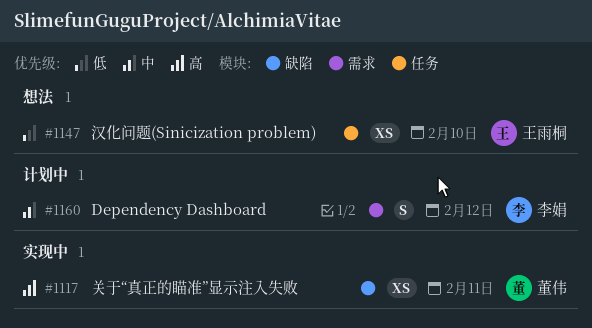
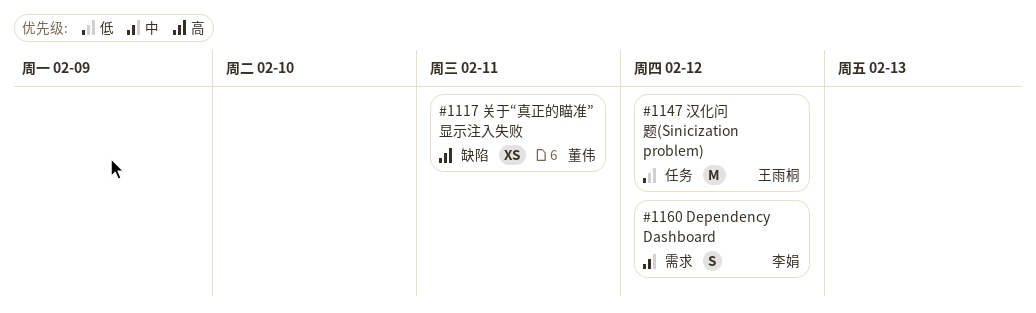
#1147, estimate: XS -> M
#1147, due: Feb 10 -> Feb 12

